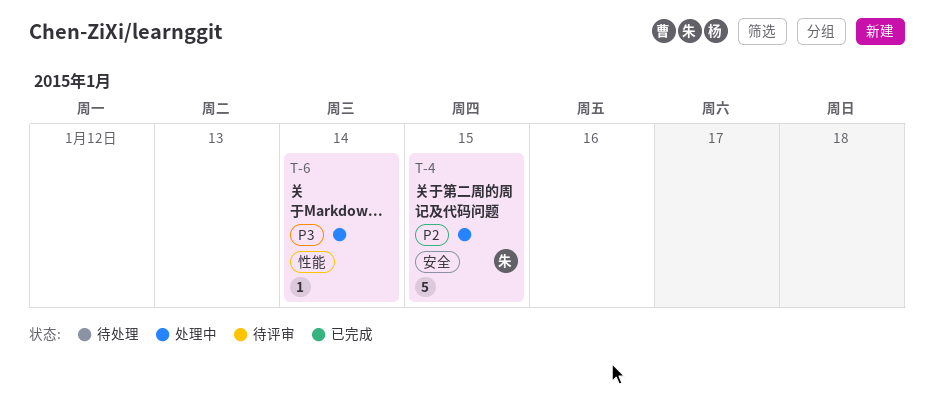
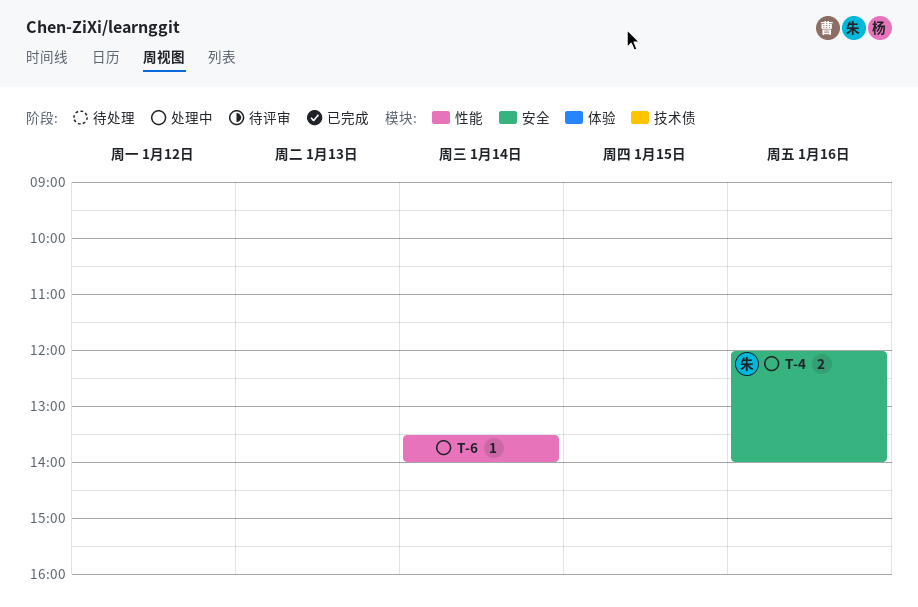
T-4, estimate: 5 -> 2
T-4, day: Jan 15 -> Jan 16

